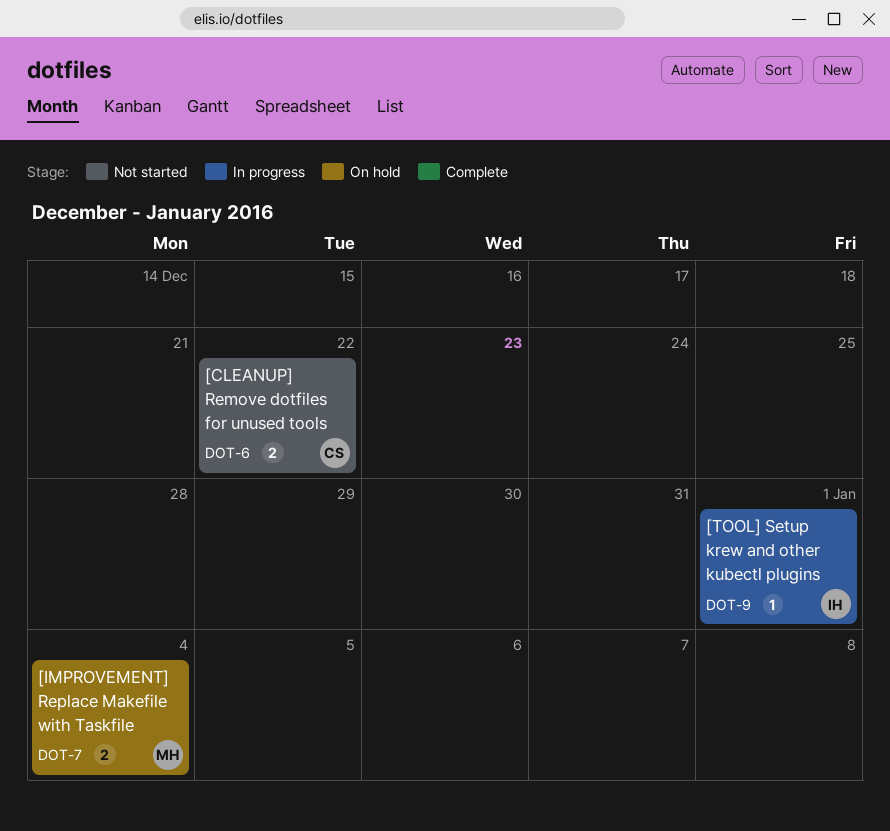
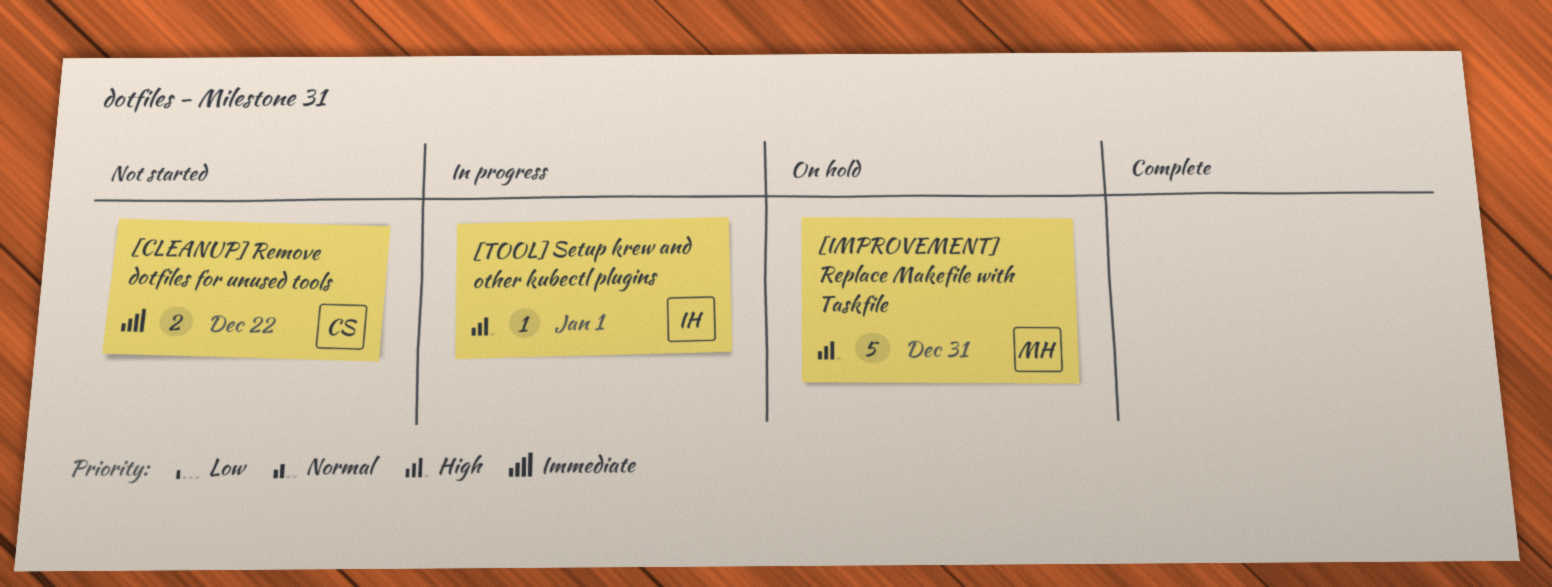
[IMPROVEMENT] Replace Makefile with Taskfile, estimate: 2 -> 5
[IMPROVEMENT] Replace Makefile with Taskfile, due: Jan 4 -> Dec 31

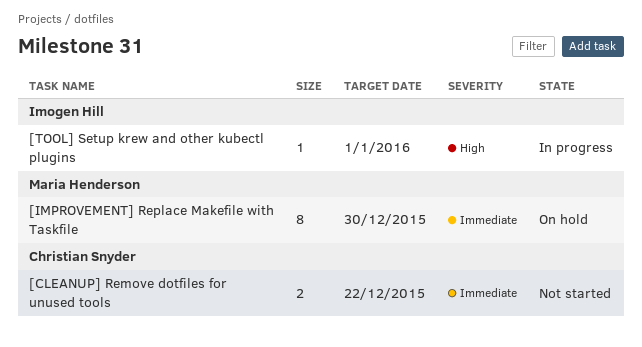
[IMPROVEMENT] Replace Makefile with Taskfile, priority: High -> Immediate
[IMPROVEMENT] Replace Makefile with Taskfile, estimate: 5 -> 8
[IMPROVEMENT] Replace Makefile with Taskfile, due: Dec 31 -> Dec 30

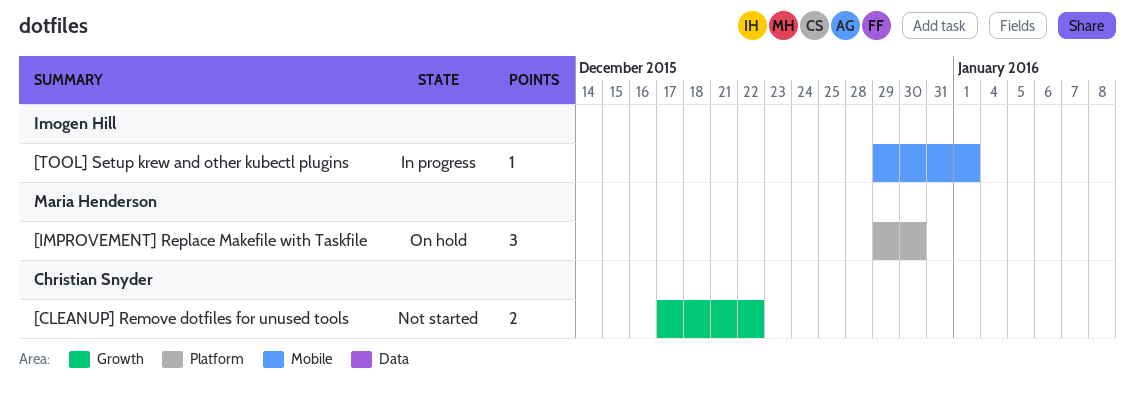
[IMPROVEMENT] Replace Makefile with Taskfile, estimate: 8 -> 3

